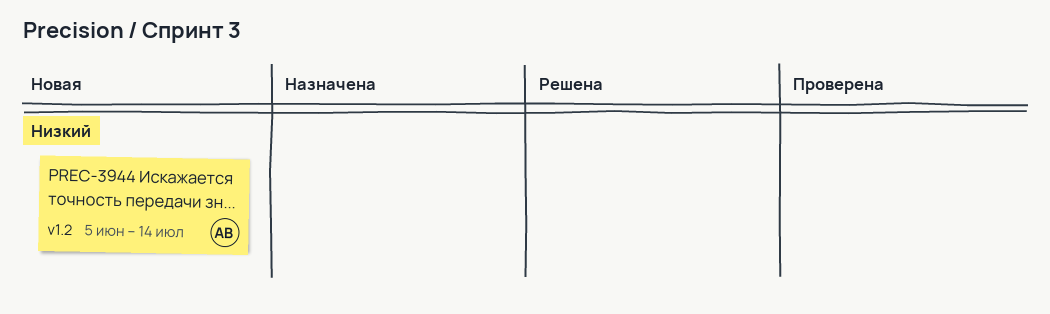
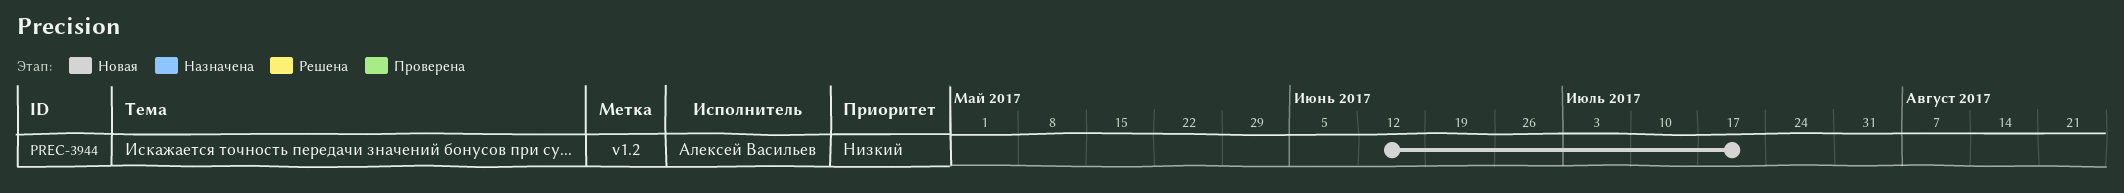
PREC-3944, start: Jun 5 -> Jun 12
PREC-3944, due: Jul 14 -> Jul 21

